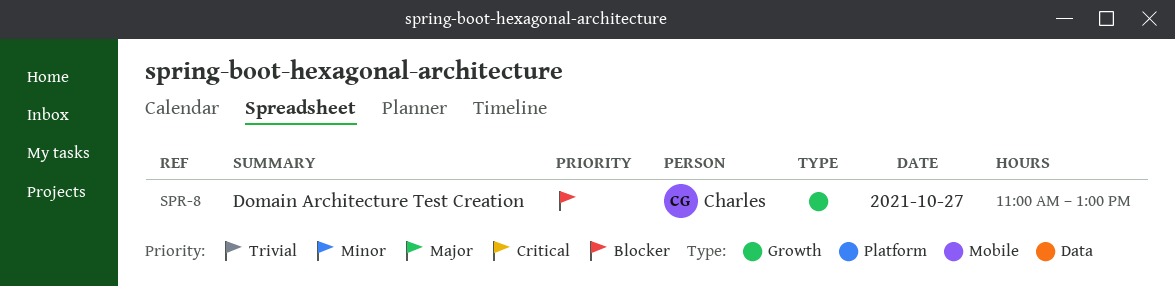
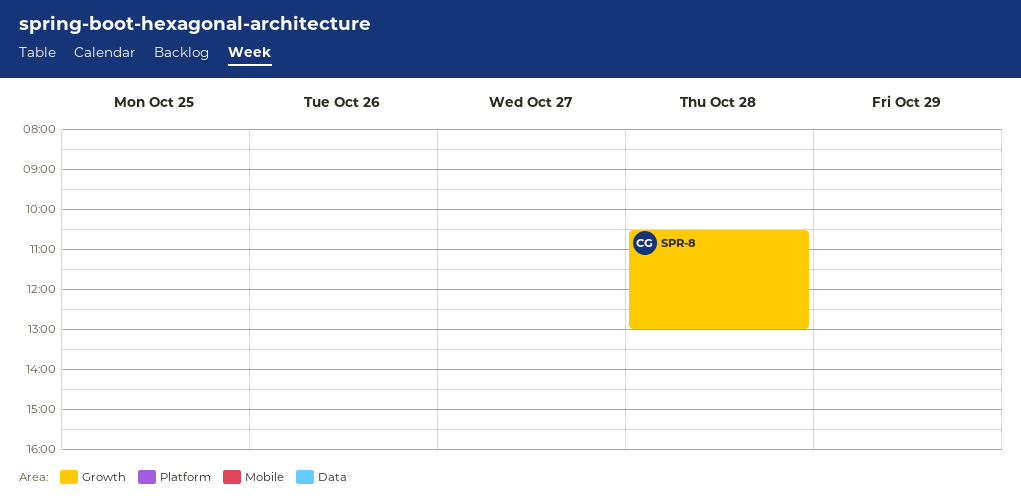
SPR-8, day: Oct 27 -> Oct 28
SPR-8, begins: 11:00 -> 10:30

